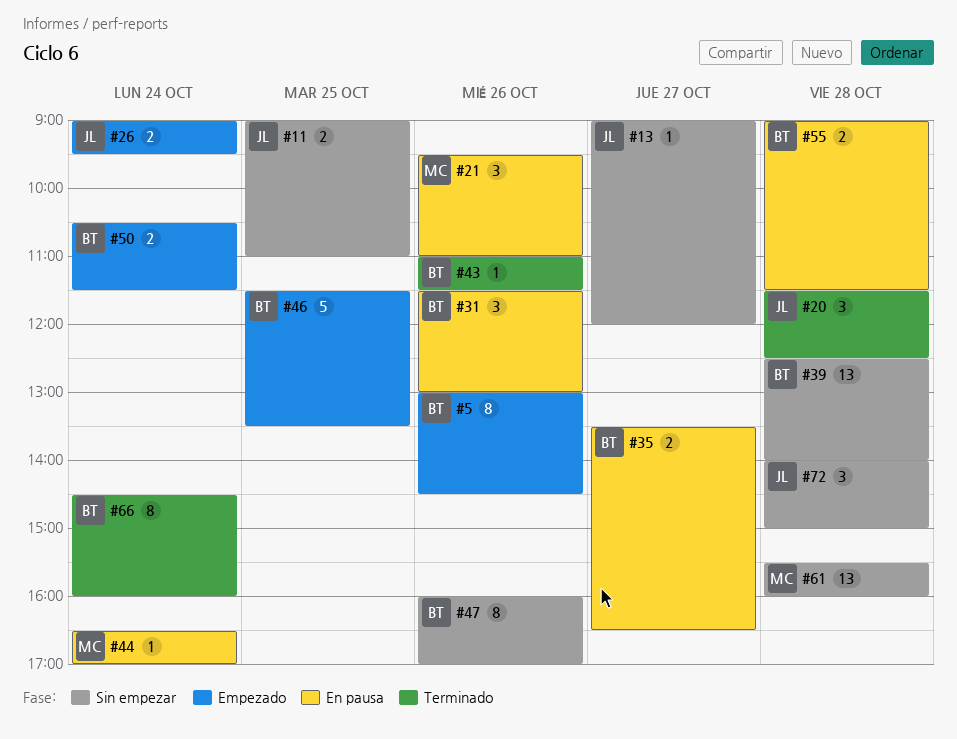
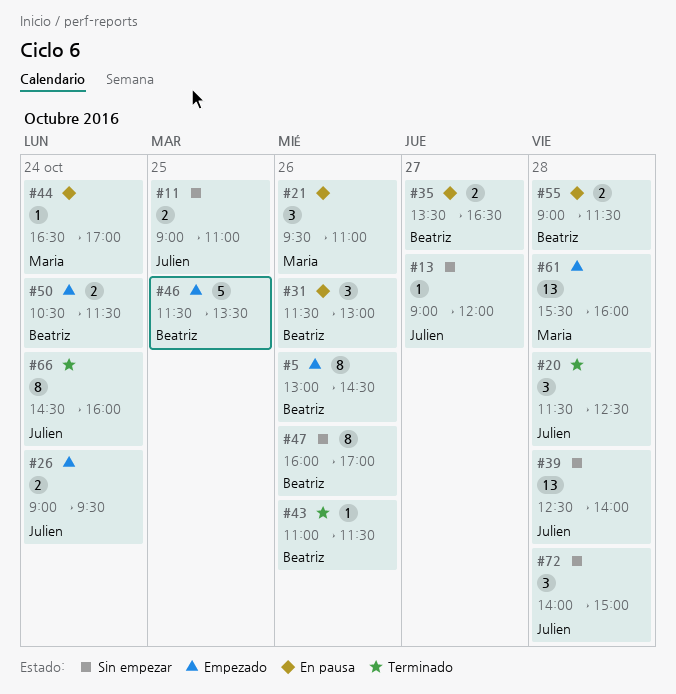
#39, owner: Beatriz -> Julien
#61, status: Sin empezar -> Empezado
#66, owner: Beatriz -> Julien

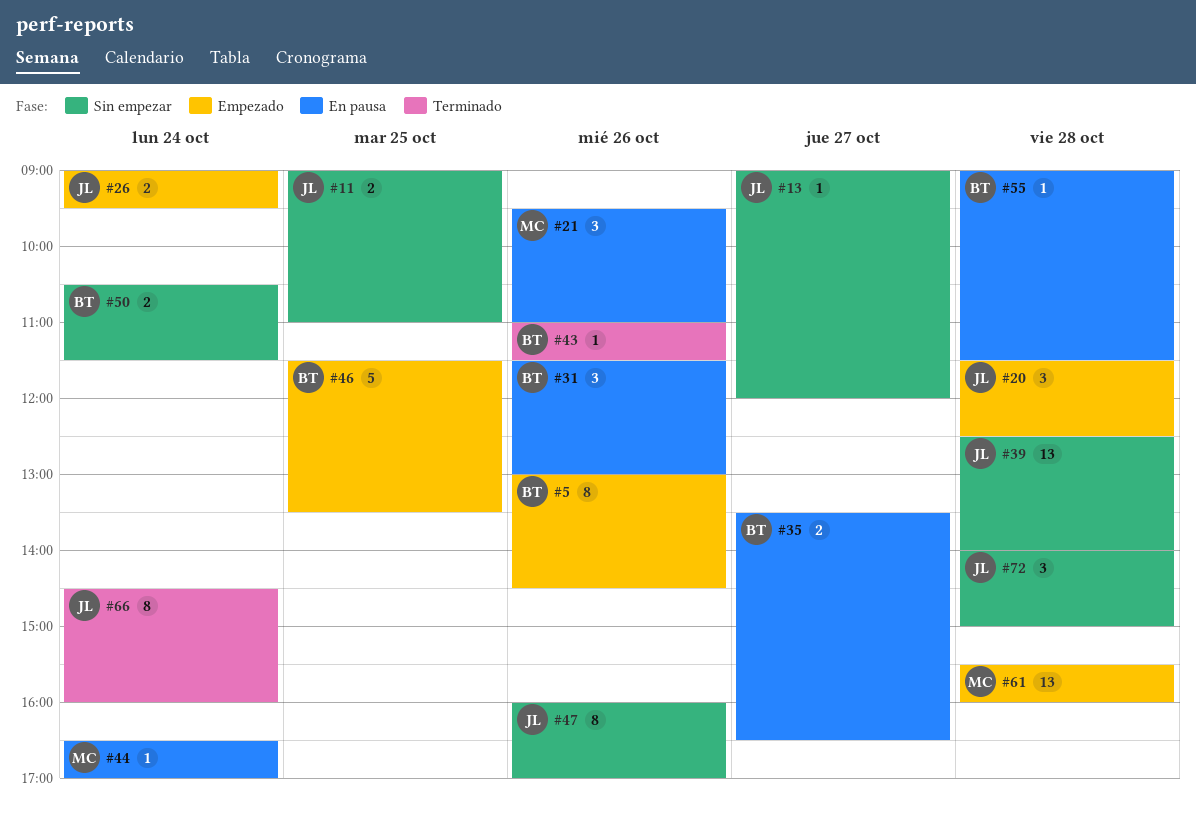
#20, status: Terminado -> Empezado
#47, owner: Beatriz -> Julien
#50, status: Empezado -> Sin empezar
#55, estimate: 2 -> 1

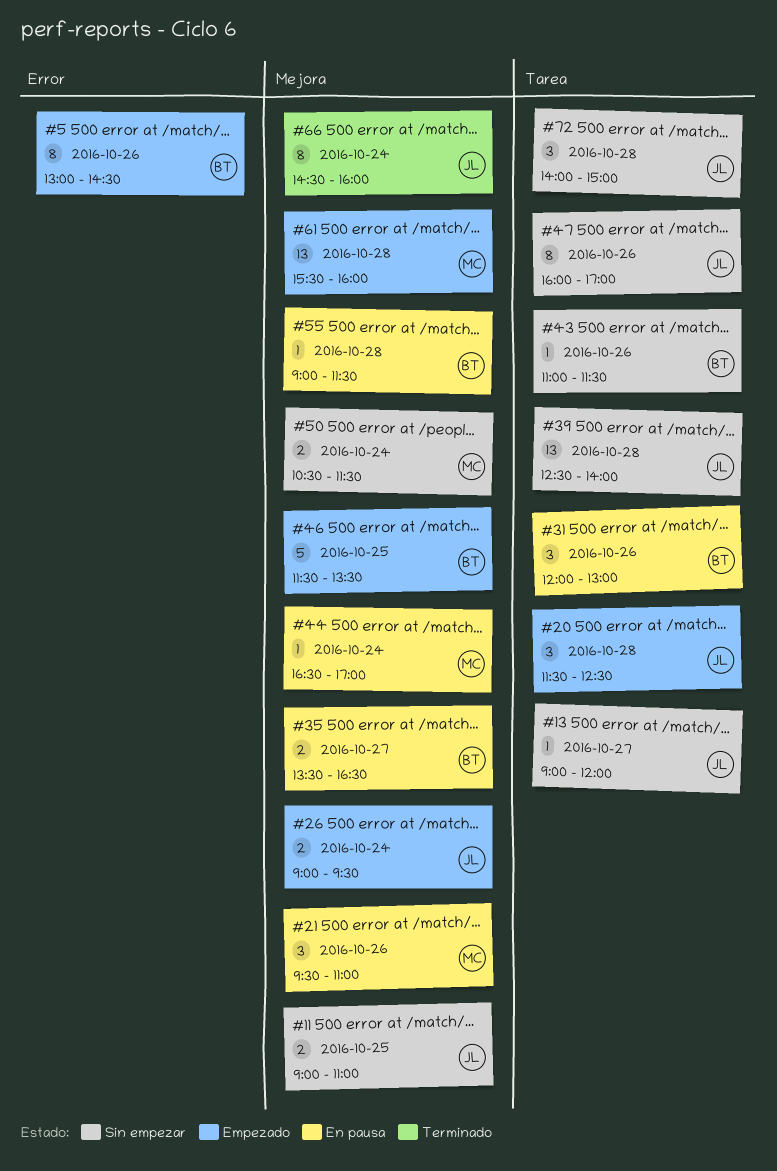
#31, begins: 11:30 -> 12:00
#43, status: Terminado -> Sin empezar
#50, owner: BT -> MC

